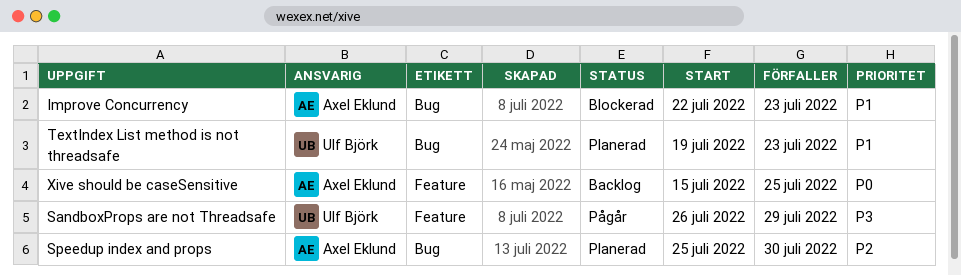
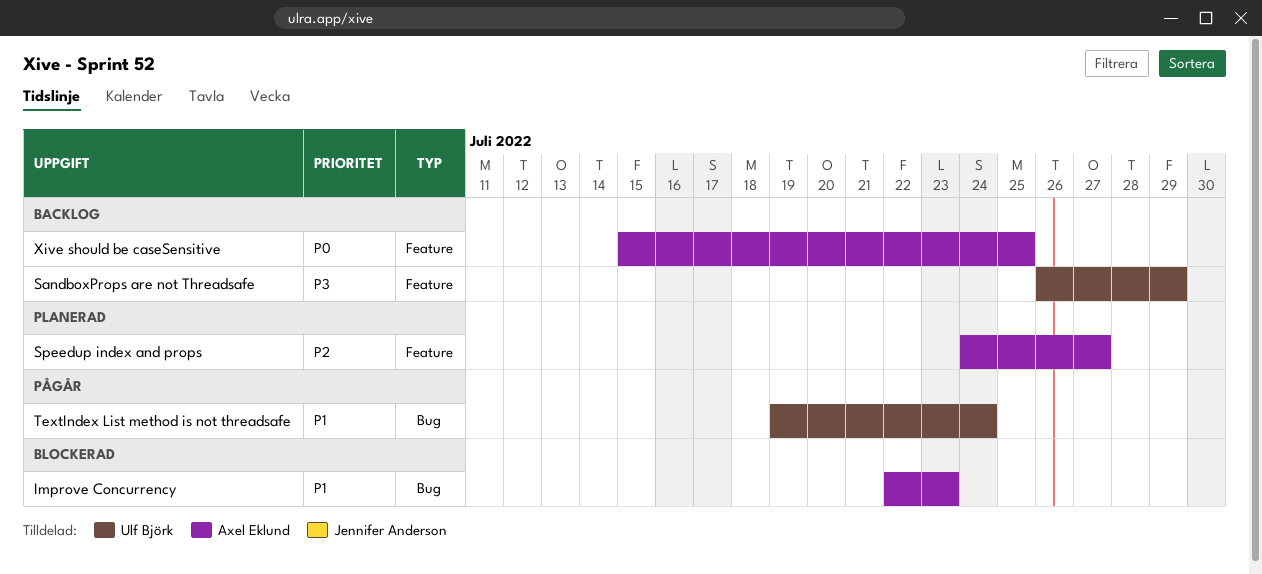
SandboxProps are not Threadsafe, status: Pågår -> Backlog
Speedup index and props, label: Bug -> Feature
Speedup index and props, start: Jul 25 -> Jul 24
Speedup index and props, due: Jul 30 -> Jul 27
TextIndex List method is not threadsafe, status: Planerad -> Pågår
TextIndex List method is not threadsafe, due: Jul 23 -> Jul 24

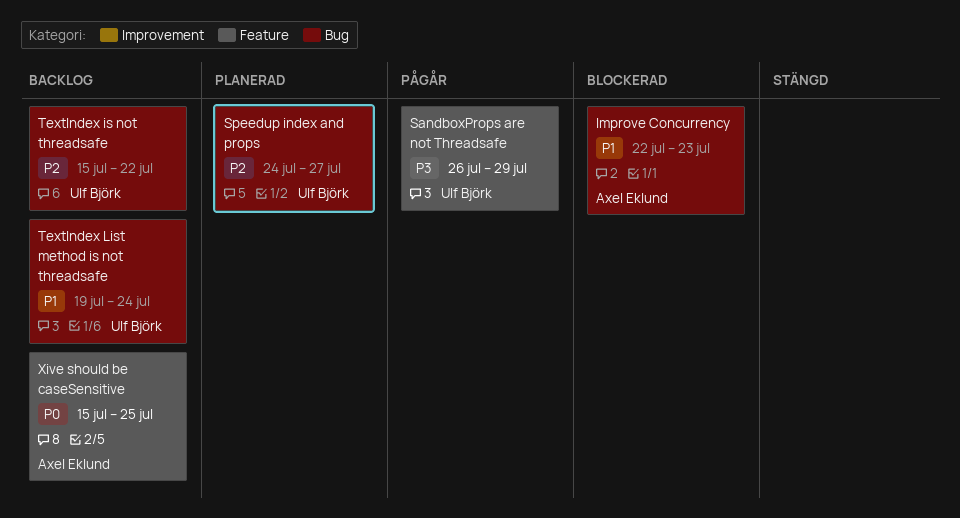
SandboxProps are not Threadsafe, status: Backlog -> Pågår
Speedup index and props, owner: Axel Eklund -> Ulf Björk
Speedup index and props, label: Feature -> Bug
TextIndex is not threadsafe: none -> present
TextIndex List method is not threadsafe, status: Pågår -> Backlog

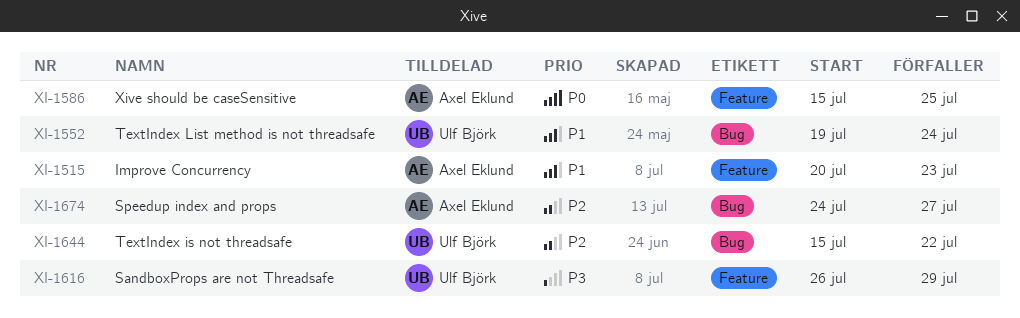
Improve Concurrency, label: Bug -> Feature
Improve Concurrency, start: Jul 22 -> Jul 20
Speedup index and props, owner: Ulf Björk -> Axel Eklund

